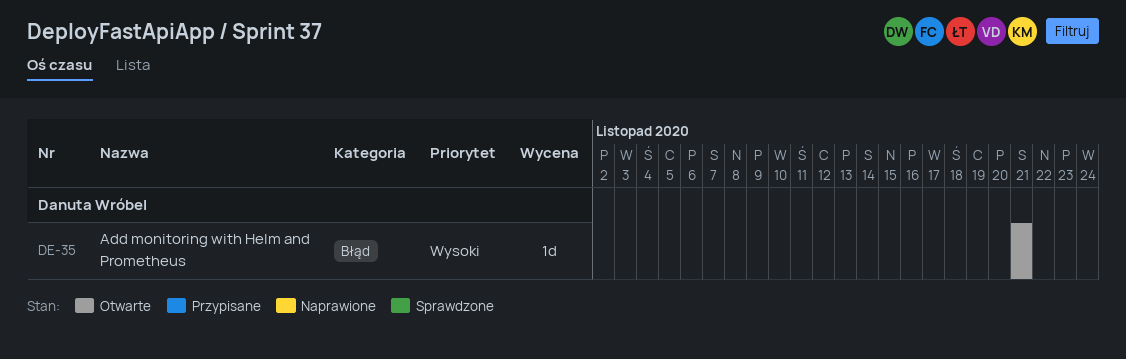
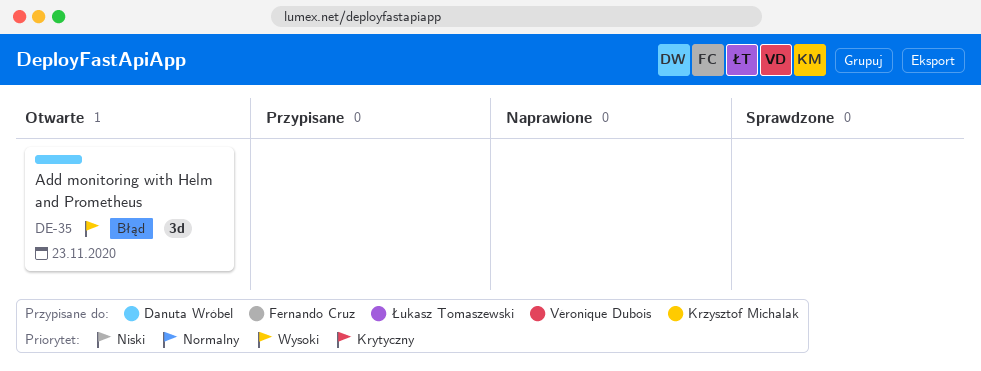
DE-35, estimate: 1d -> 3d
DE-35, due: Nov 21 -> Nov 23

